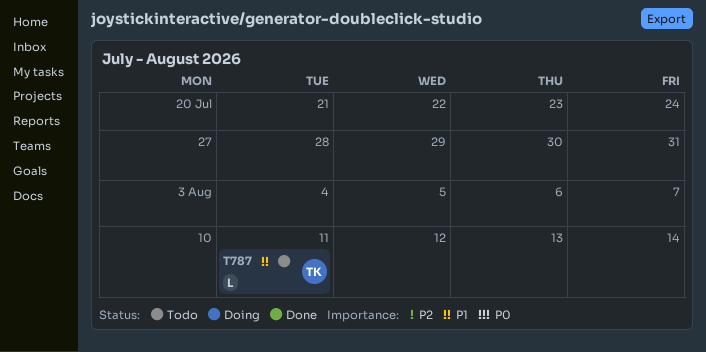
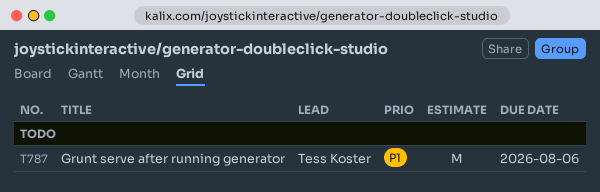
T787, estimate: L -> M
T787, due: Aug 11 -> Aug 6

